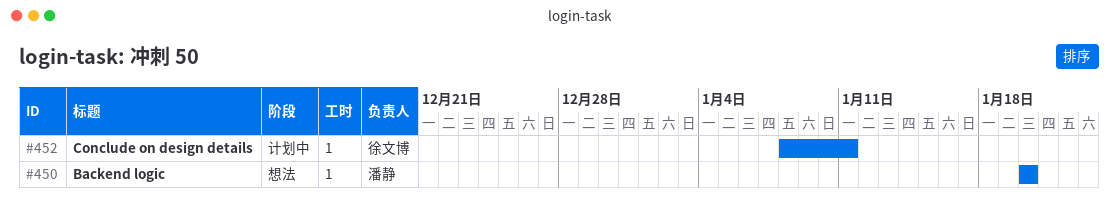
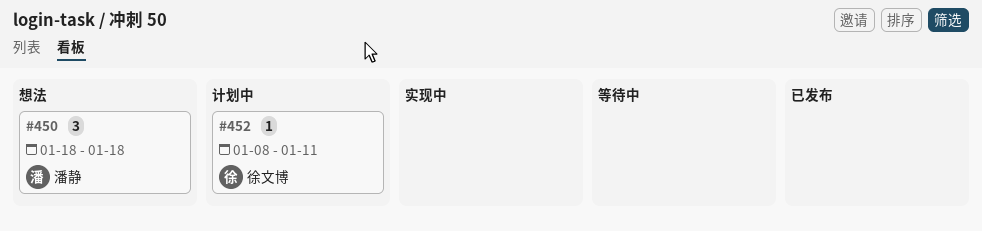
#450, estimate: 1 -> 3
#450, start: Jan 20 -> Jan 18
#450, due: Jan 20 -> Jan 18

